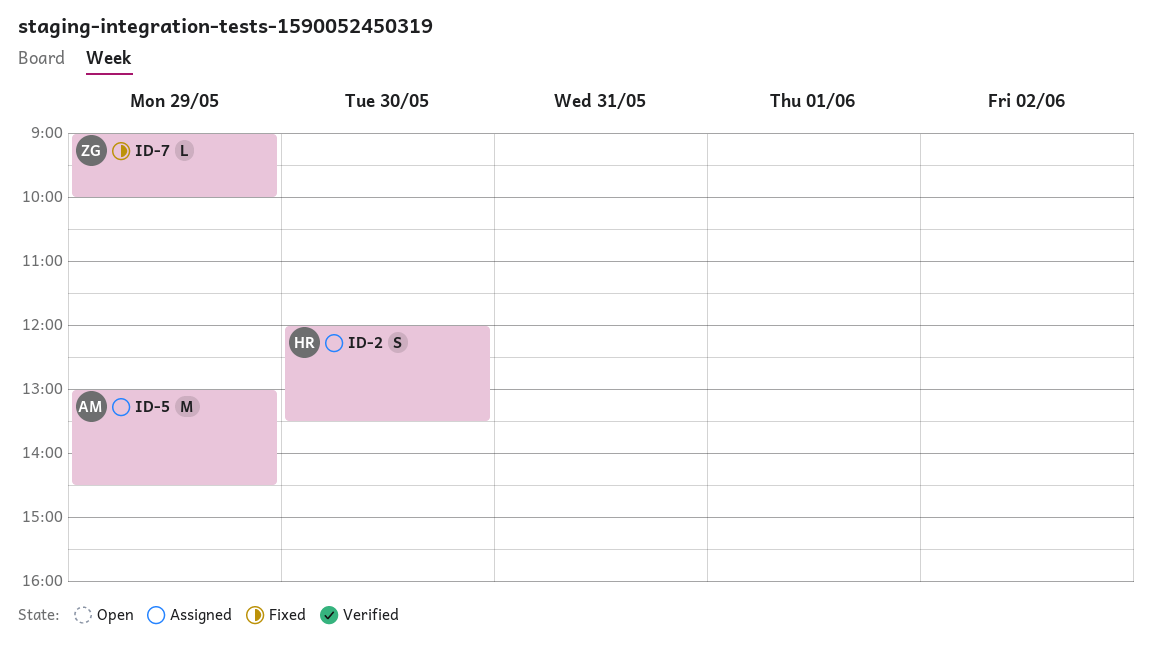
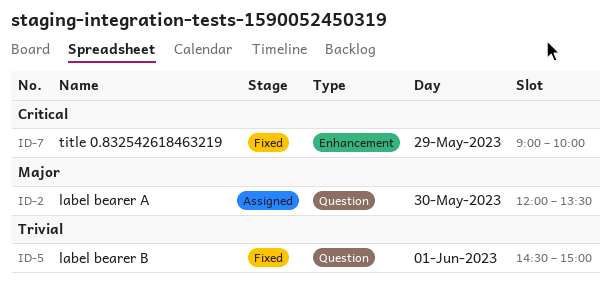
ID-5, status: Assigned -> Fixed
ID-5, day: May 29 -> Jun 1
ID-5, begins: 13:00 -> 14:30
ID-5, ends: 14:30 -> 15:00

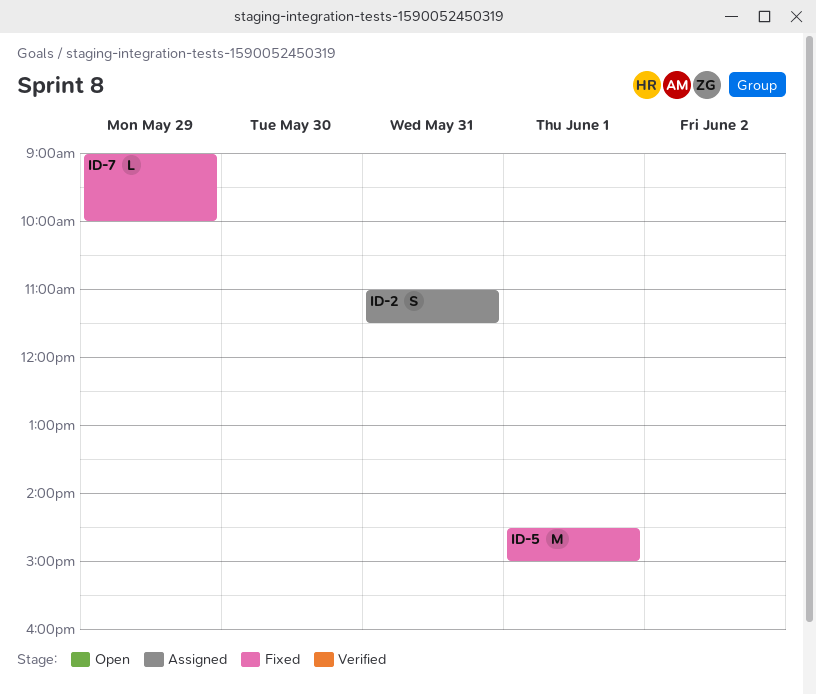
ID-2, day: May 30 -> May 31
ID-2, begins: 12:00 -> 11:00
ID-2, ends: 13:30 -> 11:30

